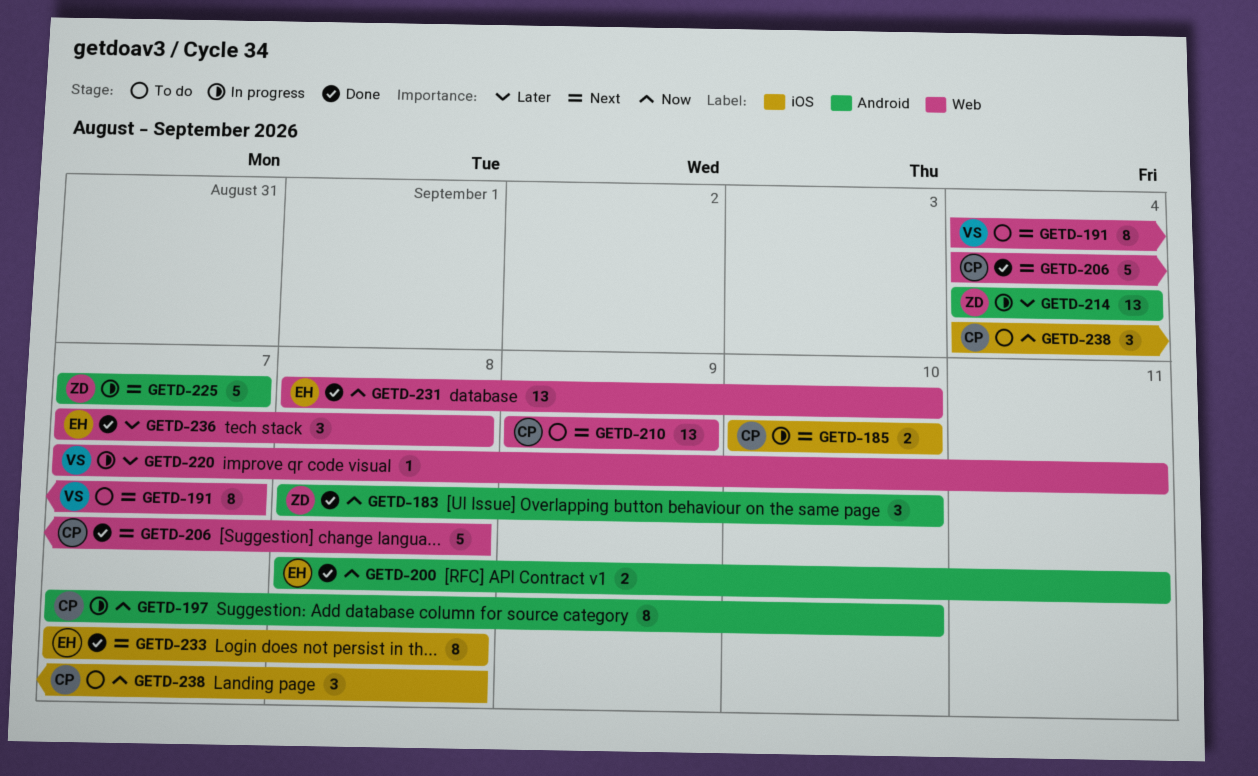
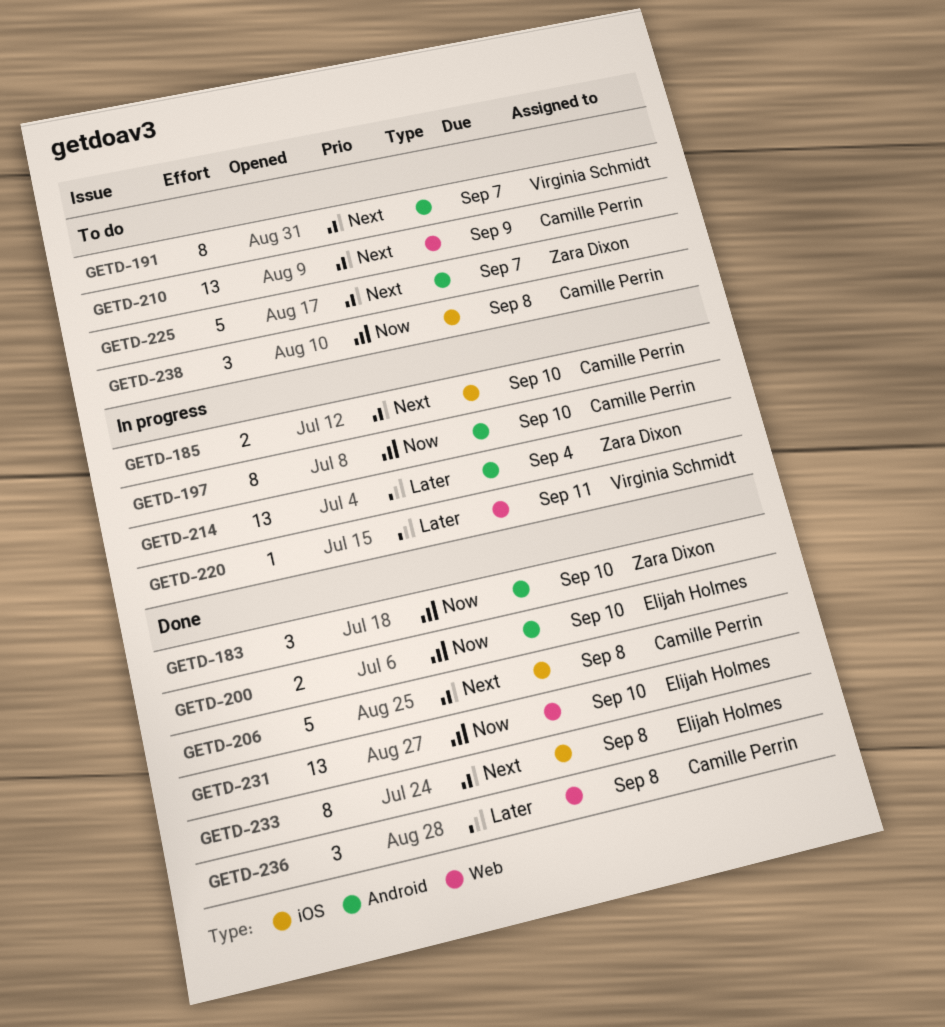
GETD-191, label: Web -> Android
GETD-200, due: Sep 11 -> Sep 10
GETD-206, label: Web -> iOS
GETD-225, status: In progress -> To do
GETD-236, owner: Elijah Holmes -> Camille Perrin

